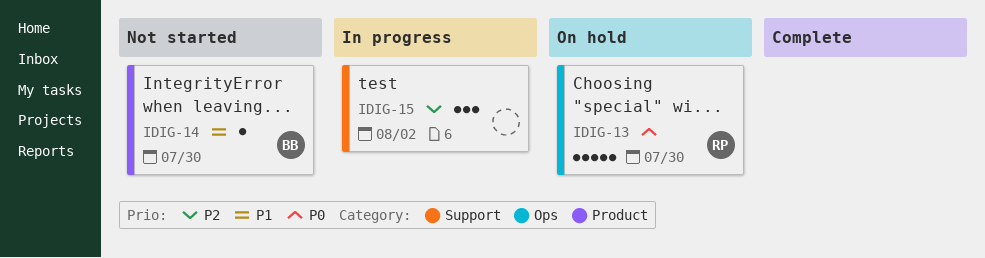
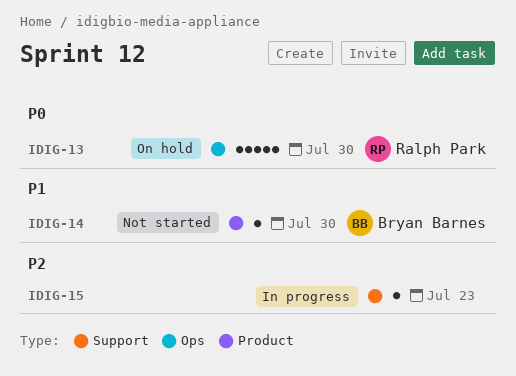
IDIG-15, estimate: 3 -> 1
IDIG-15, due: Aug 2 -> Jul 23

